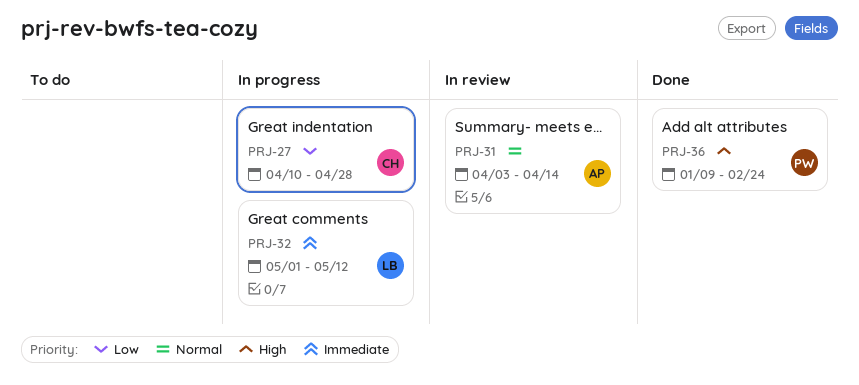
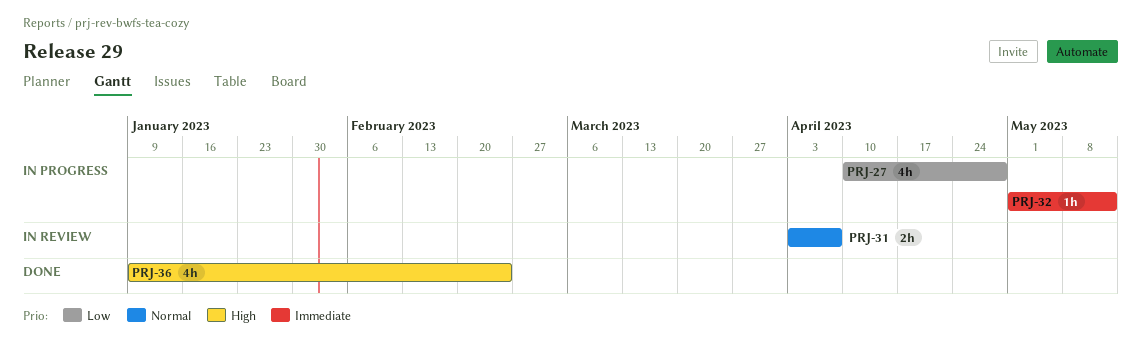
PRJ-31, due: Apr 14 -> Apr 7

